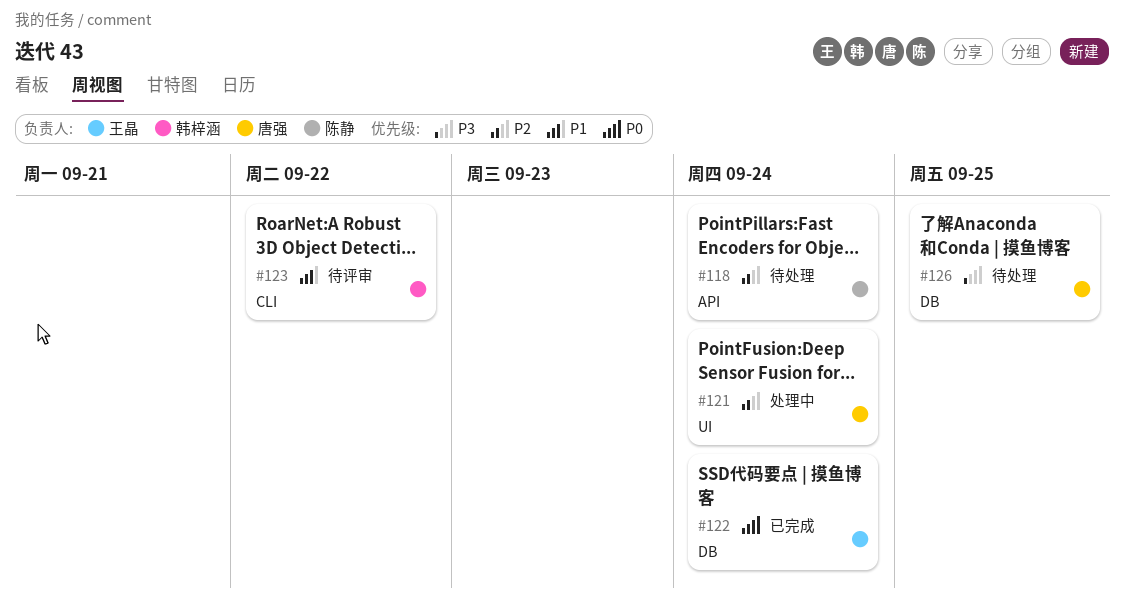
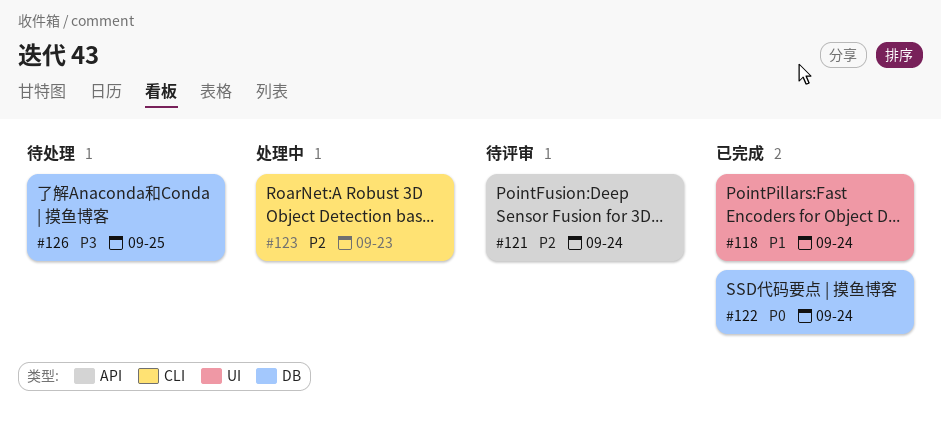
#118, status: 待处理 -> 已完成
#118, priority: P2 -> P1
#118, label: API -> UI
#121, status: 处理中 -> 待评审
#121, label: UI -> API
#123, status: 待评审 -> 处理中
#123, priority: P1 -> P2
#123, due: Sep 22 -> Sep 23

